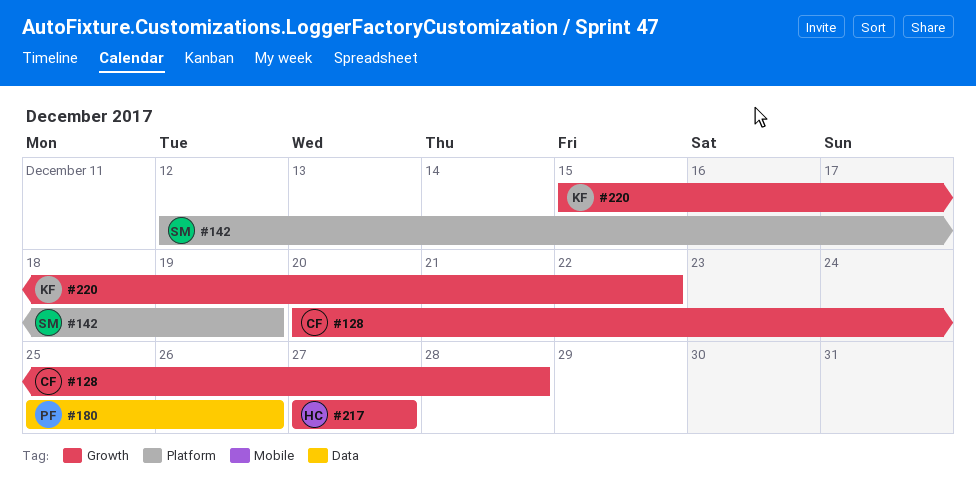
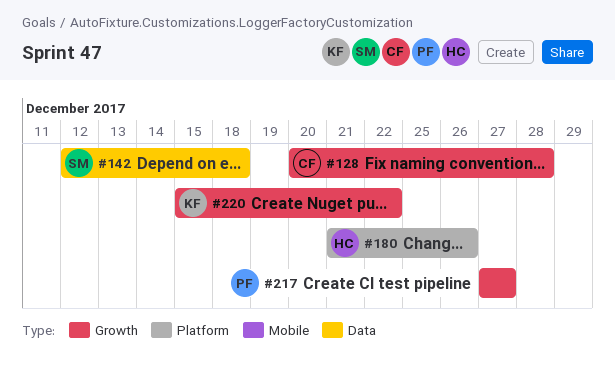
#142, label: Platform -> Data
#142, due: Dec 19 -> Dec 18
#180, owner: PF -> HC
#180, label: Data -> Platform
#180, start: Dec 25 -> Dec 21
#217, owner: HC -> PF

